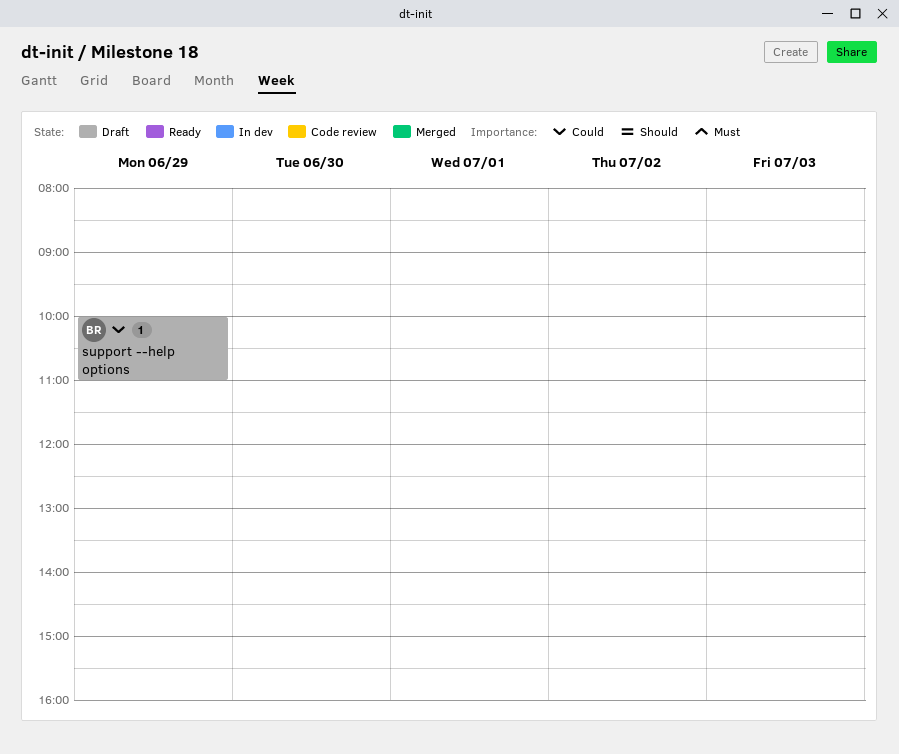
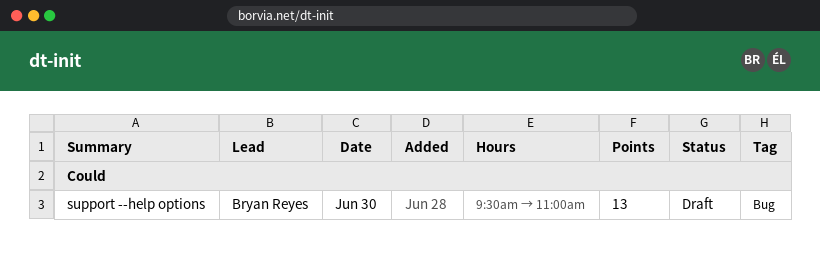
support --help options, estimate: 1 -> 13
support --help options, day: Jun 29 -> Jun 30
support --help options, begins: 10:00 -> 09:30

